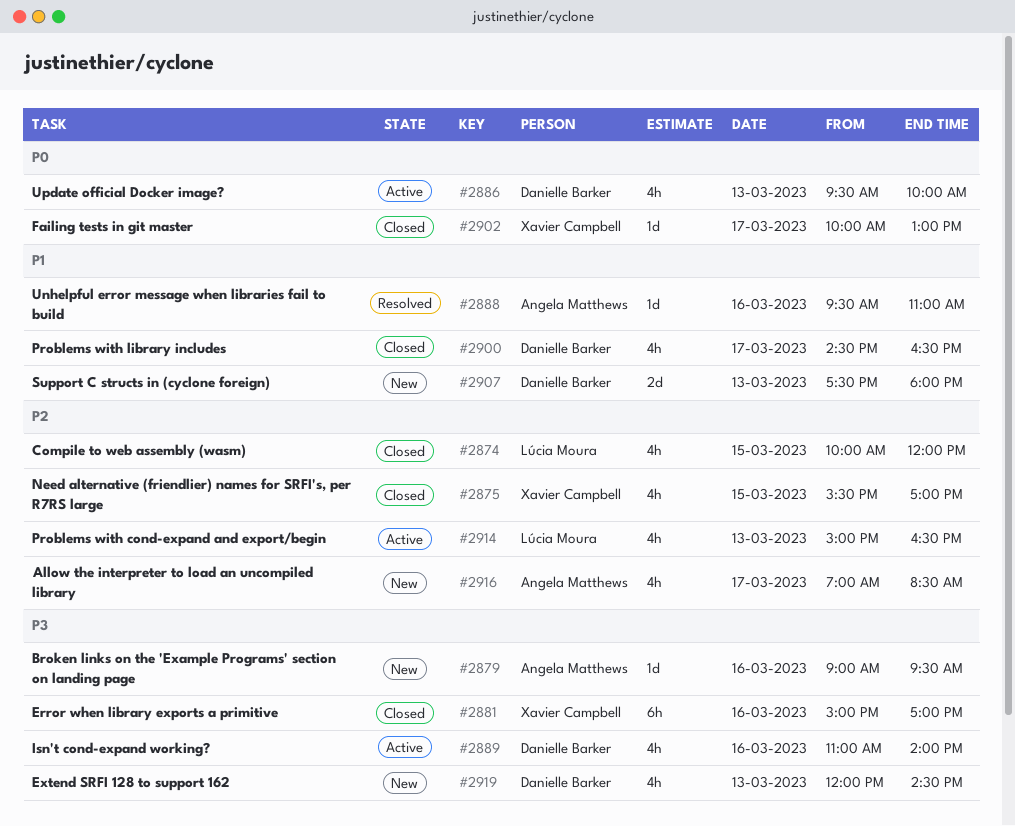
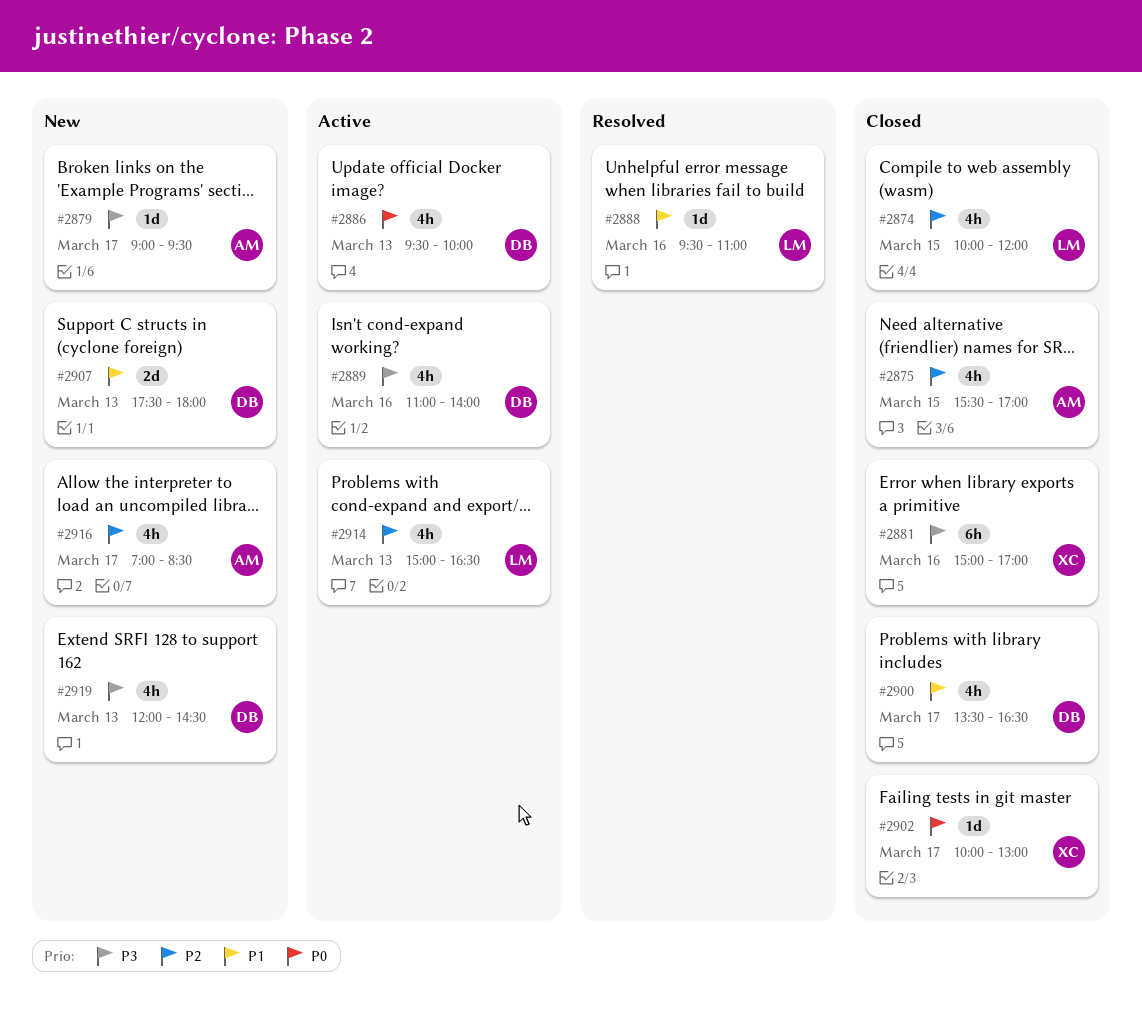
#2875, owner: Xavier Campbell -> Angela Matthews
#2879, day: Mar 16 -> Mar 17
#2888, owner: Angela Matthews -> Lúcia Moura
#2900, begins: 14:30 -> 13:30

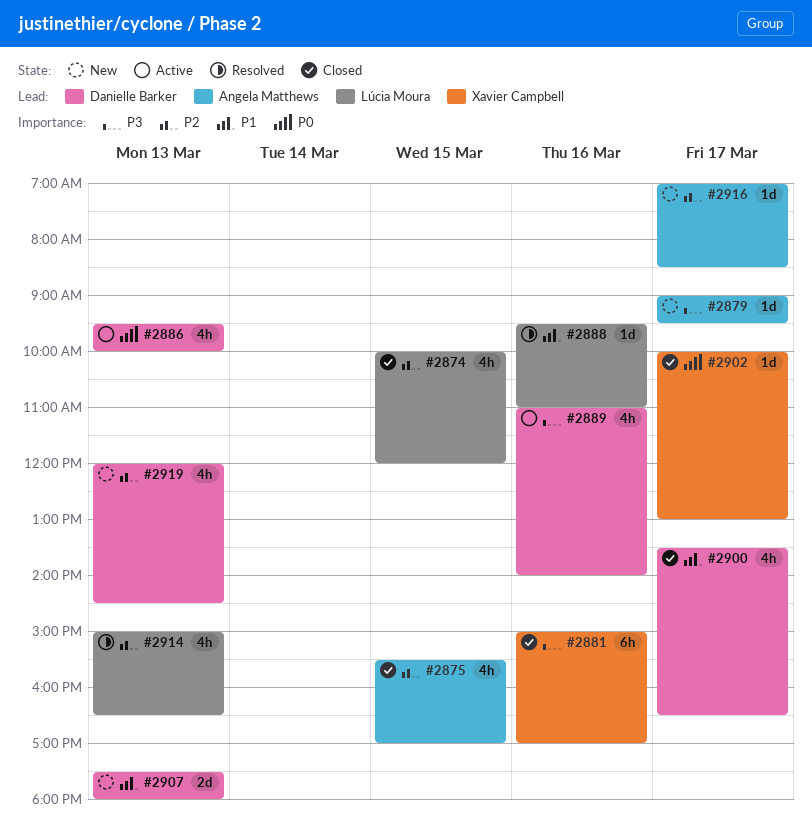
#2914, status: Active -> Resolved
#2916, estimate: 4h -> 1d
#2919, priority: P3 -> P2

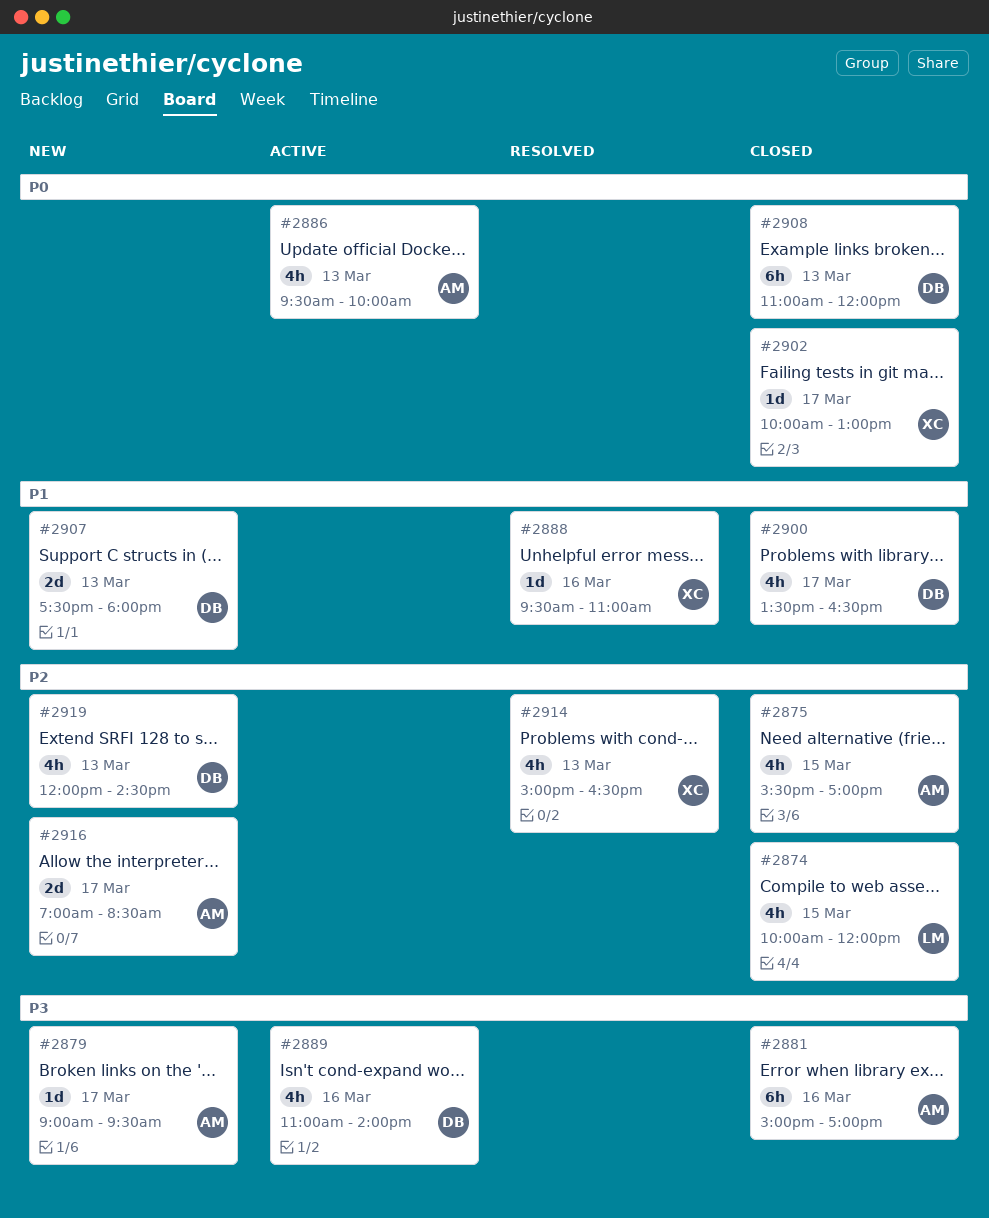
#2881, owner: Xavier Campbell -> Angela Matthews
#2886, owner: Danielle Barker -> Angela Matthews
#2888, owner: Lúcia Moura -> Xavier Campbell
#2908: none -> present
#2914, owner: Lúcia Moura -> Xavier Campbell
#2916, estimate: 1d -> 2d

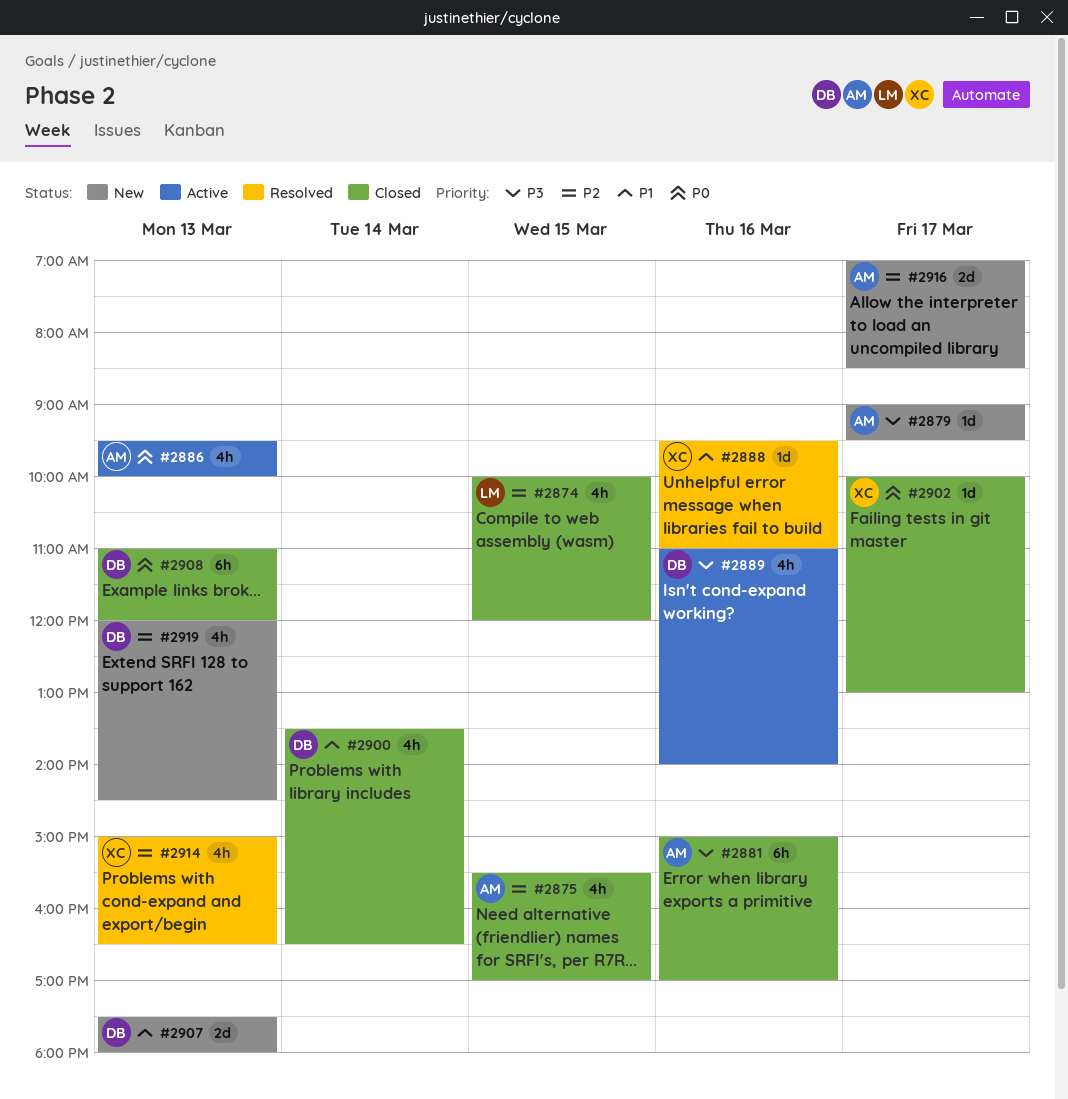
#2900, day: Mar 17 -> Mar 14

